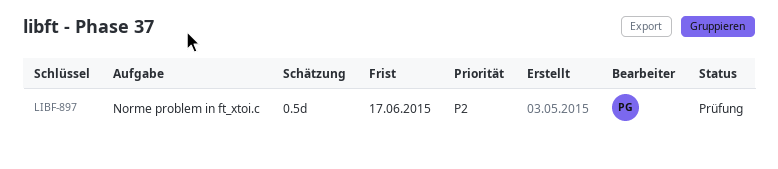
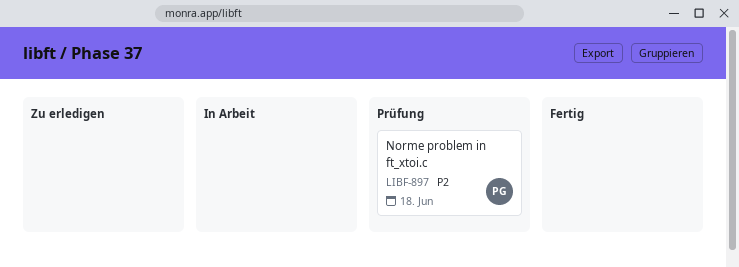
LIBF-897, due: Jun 17 -> Jun 18

